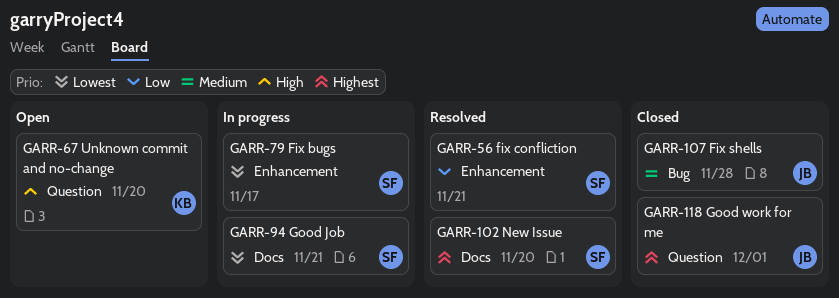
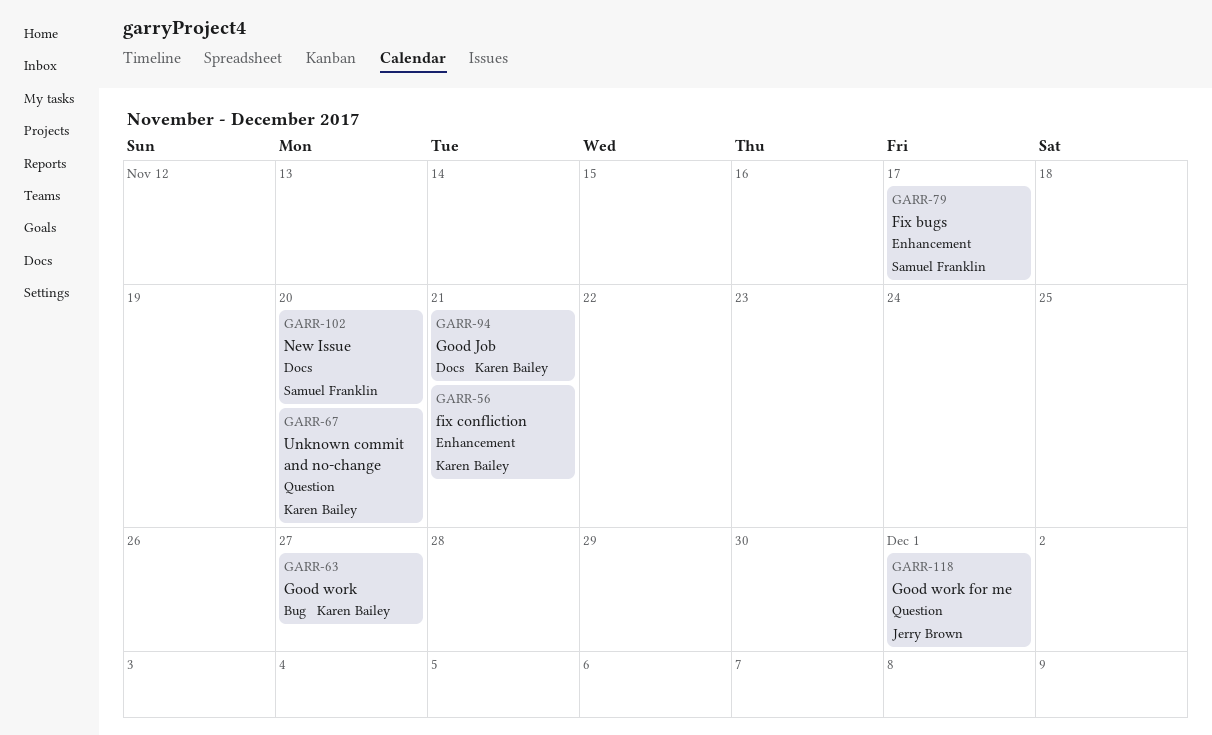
GARR-56, owner: Samuel Franklin -> Karen Bailey
GARR-63: none -> present
GARR-94, owner: Samuel Franklin -> Karen Bailey
GARR-107: present -> none

